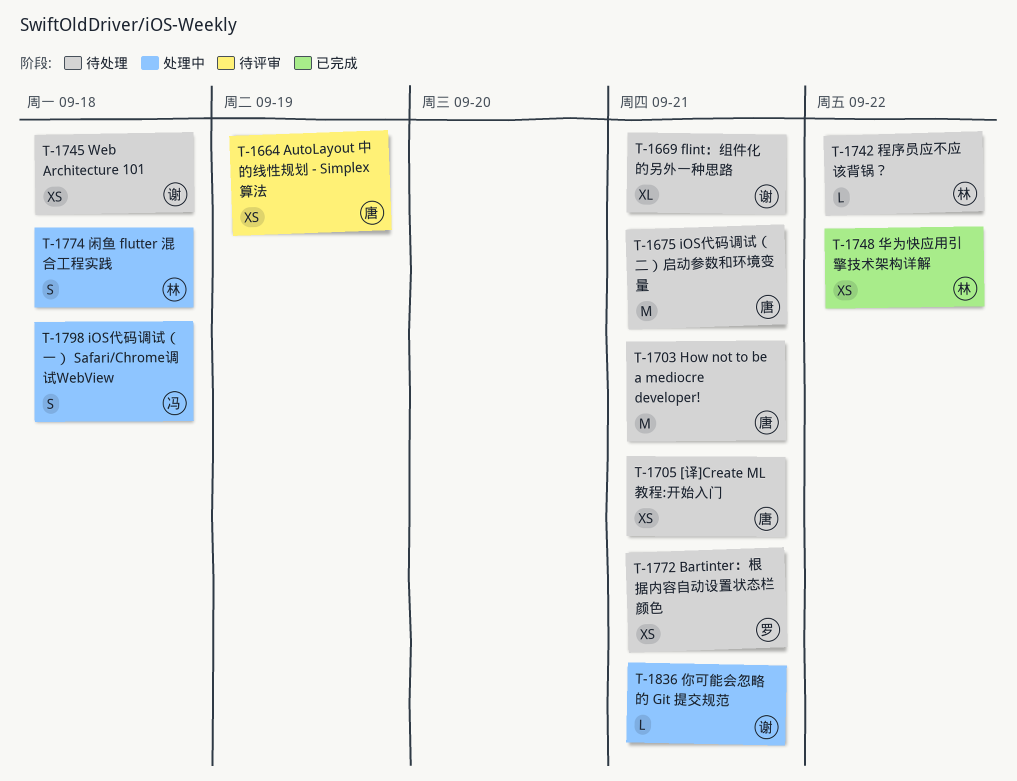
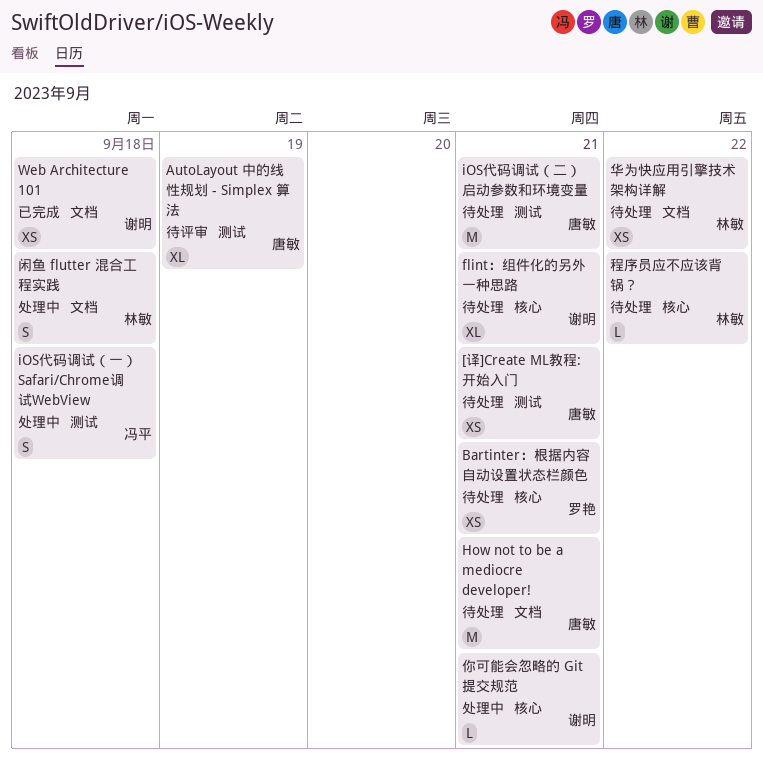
AutoLayout 中的线性规划 - Simplex 算法, estimate: XS -> XL
Web Architecture 101, status: 待处理 -> 已完成
华为快应用引擎技术架构详解, status: 已完成 -> 待处理

